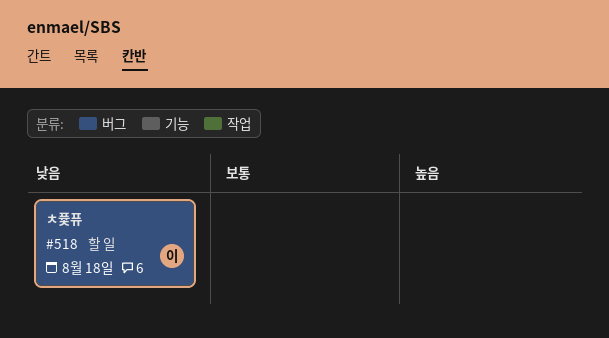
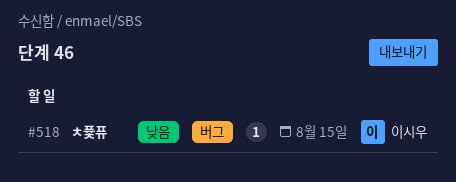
#518, due: Aug 18 -> Aug 15

